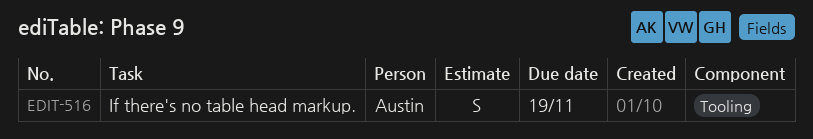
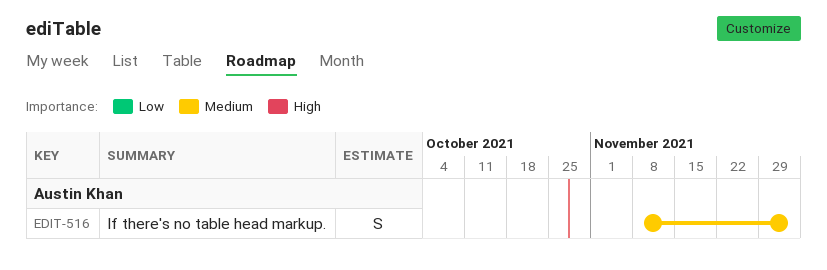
EDIT-516, due: Nov 19 -> Dec 3

